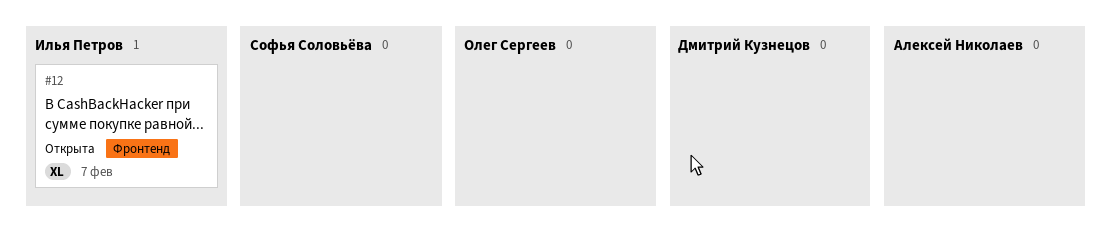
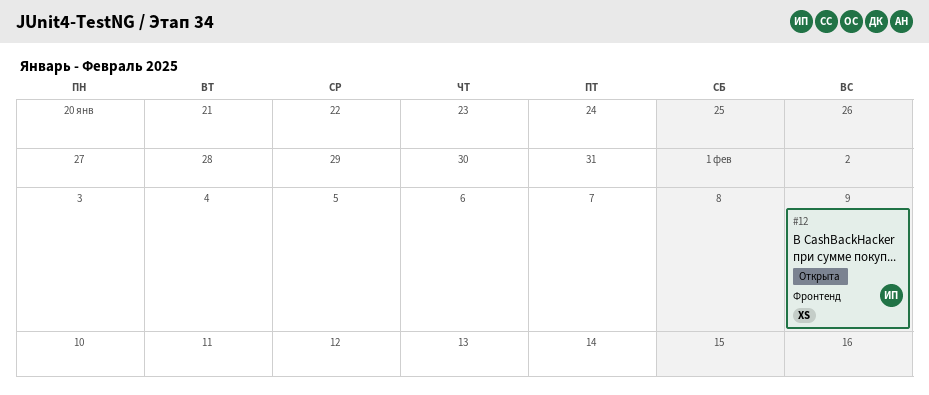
#12, estimate: XL -> XS
#12, due: Feb 7 -> Feb 9

